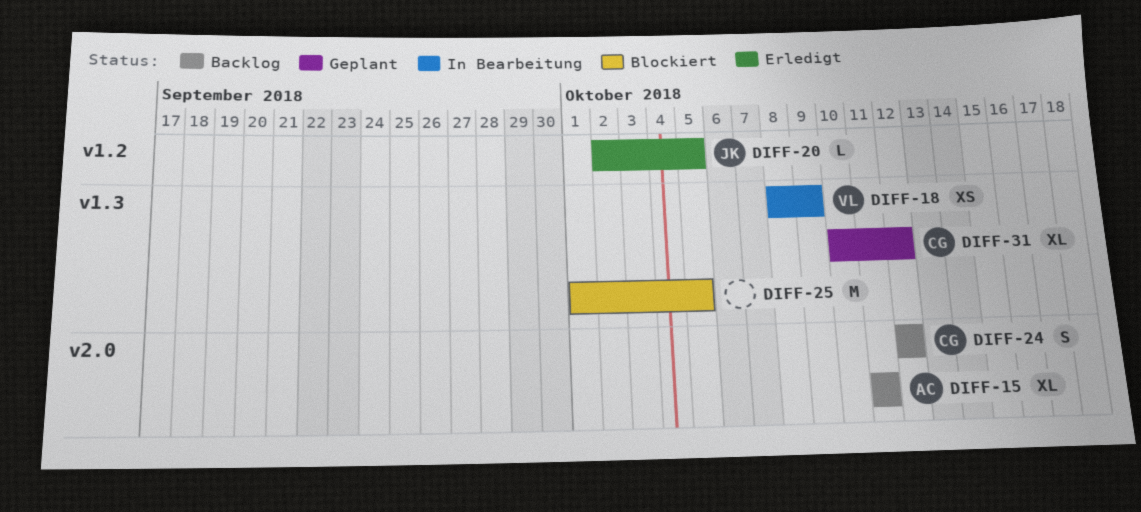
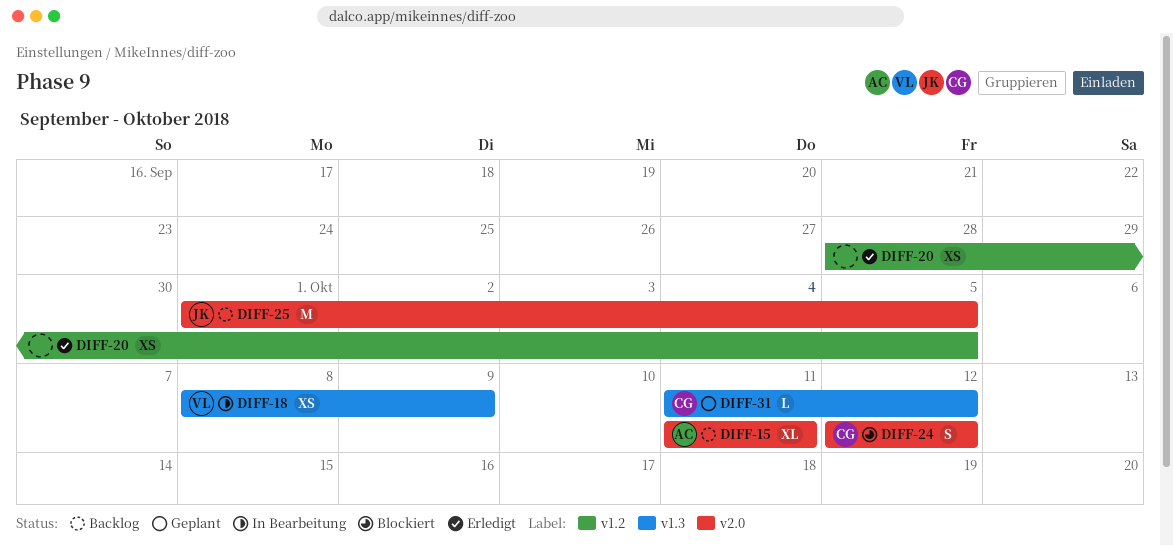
DIFF-20, owner: JK -> none
DIFF-20, estimate: L -> XS
DIFF-20, start: Oct 2 -> Sep 28
DIFF-24, status: Backlog -> Blockiert
DIFF-25, status: Blockiert -> Backlog
DIFF-25, owner: none -> JK
DIFF-25, label: v1.3 -> v2.0
DIFF-31, estimate: XL -> L
DIFF-31, start: Oct 10 -> Oct 11

